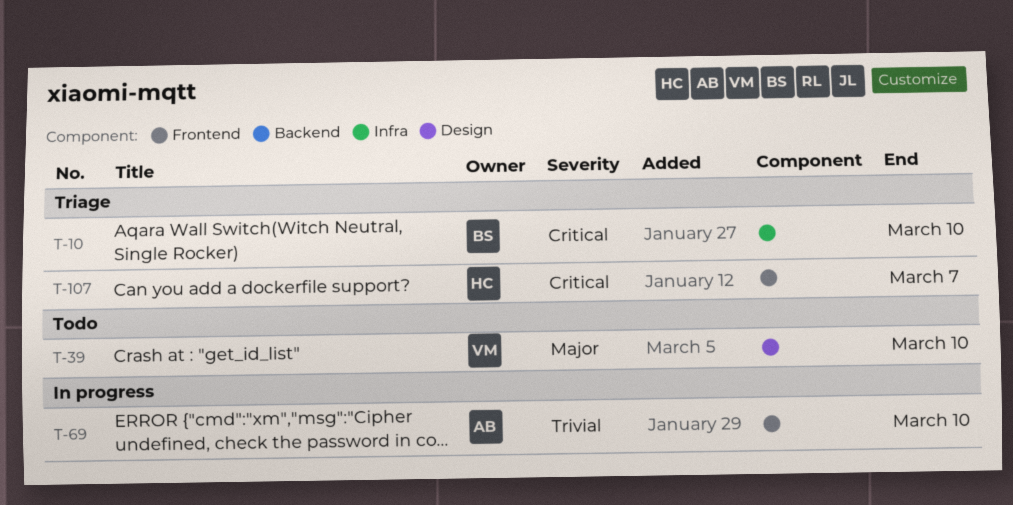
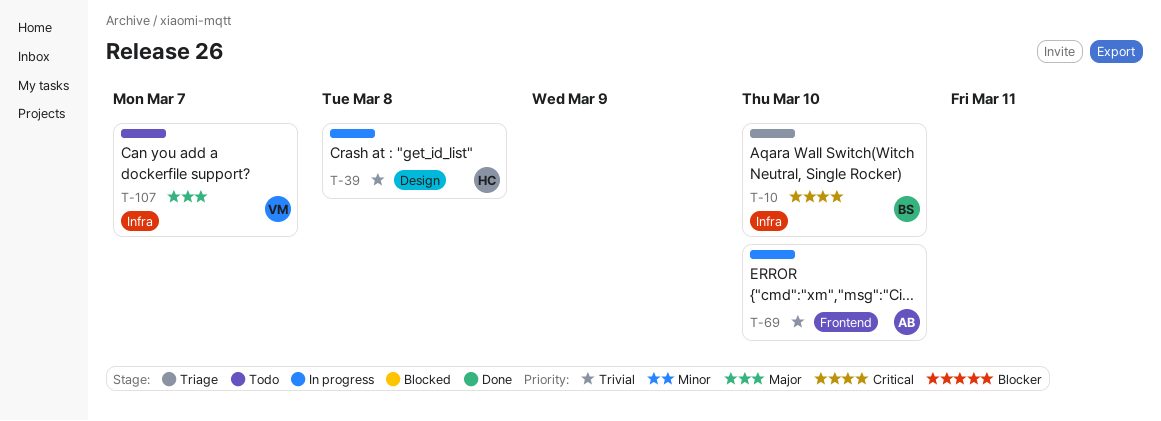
T-39, status: Todo -> In progress
T-39, owner: VM -> HC
T-39, priority: Major -> Trivial
T-39, due: Mar 10 -> Mar 8
T-107, status: Triage -> Todo
T-107, owner: HC -> VM
T-107, priority: Critical -> Major
T-107, label: Frontend -> Infra

